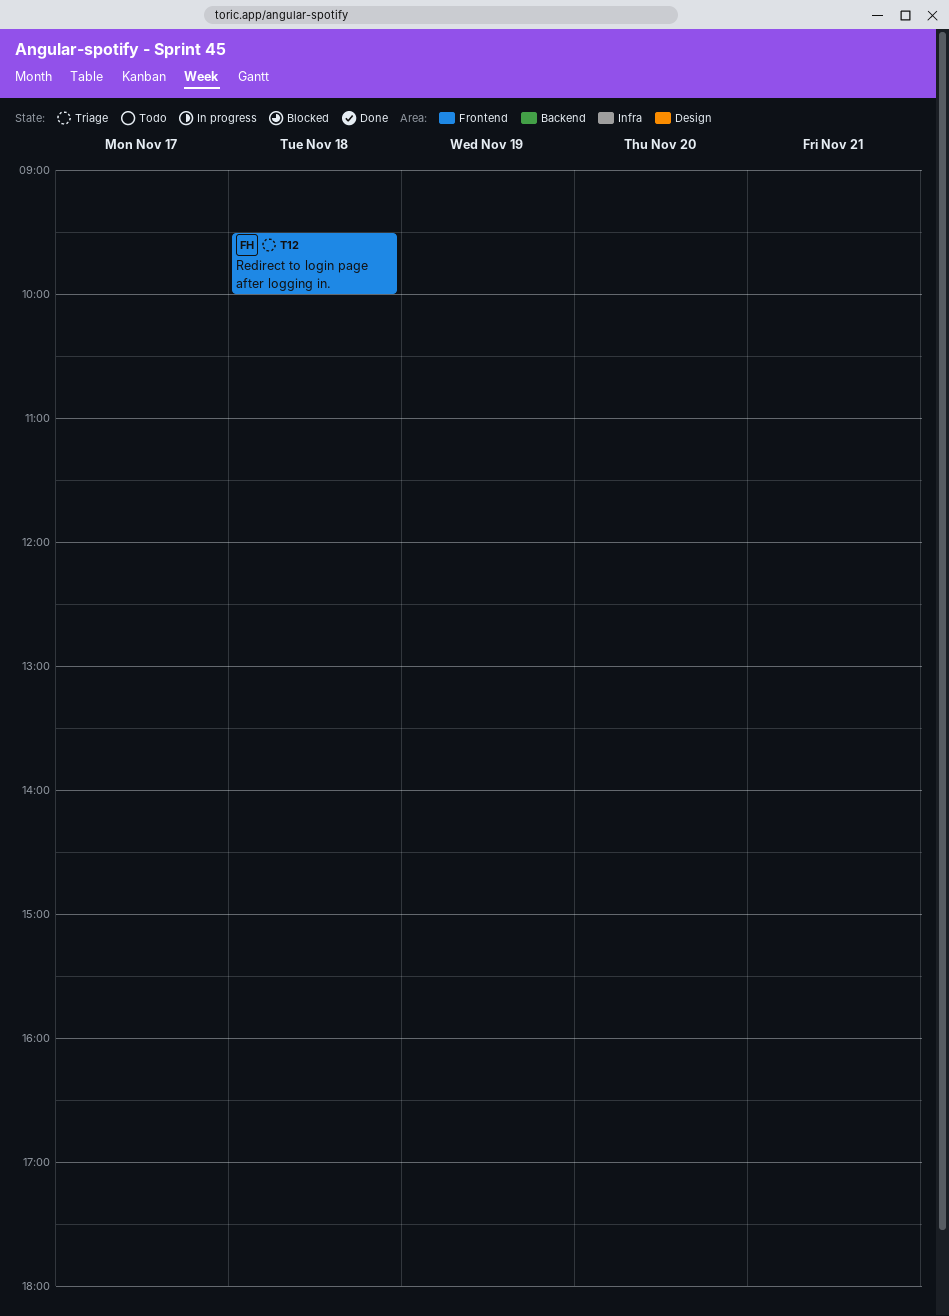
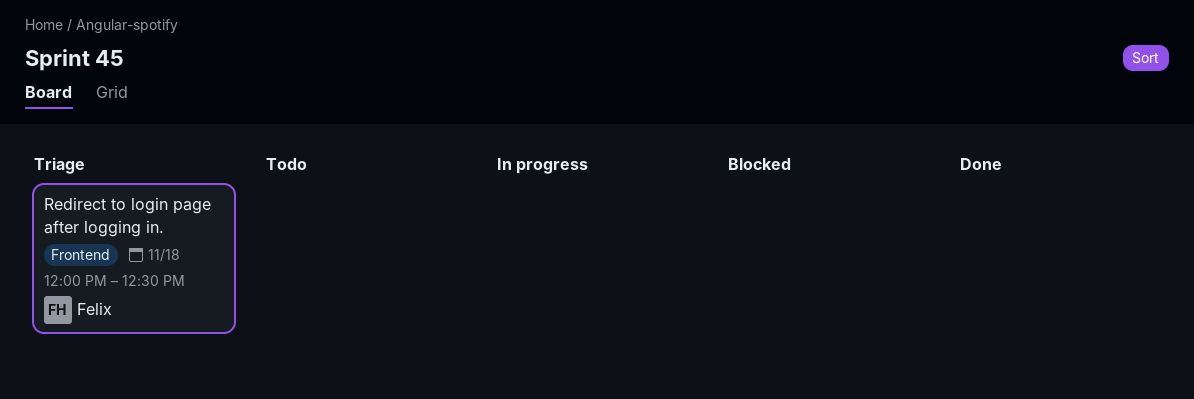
Redirect to login page after logging in., begins: 09:30 -> 12:00
Redirect to login page after logging in., ends: 10:00 -> 12:30

